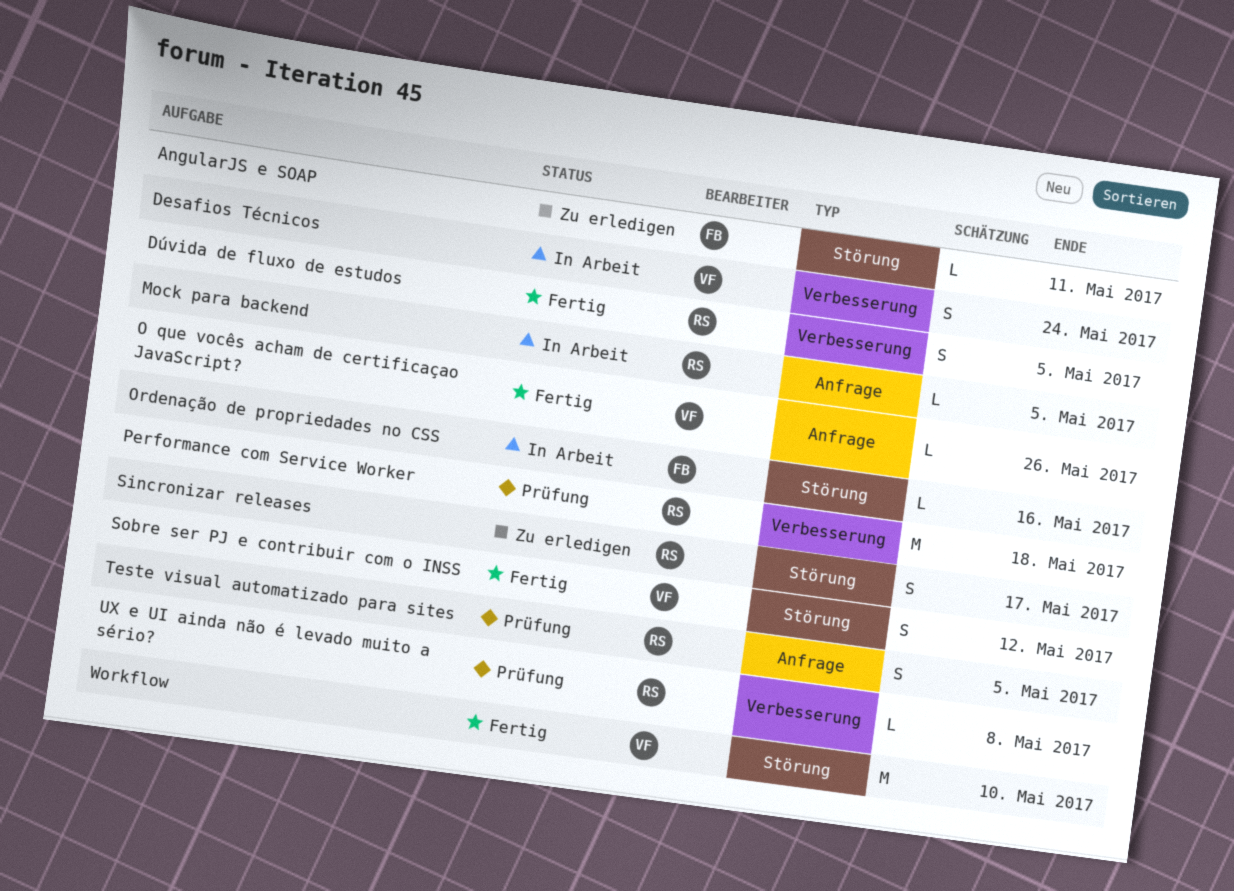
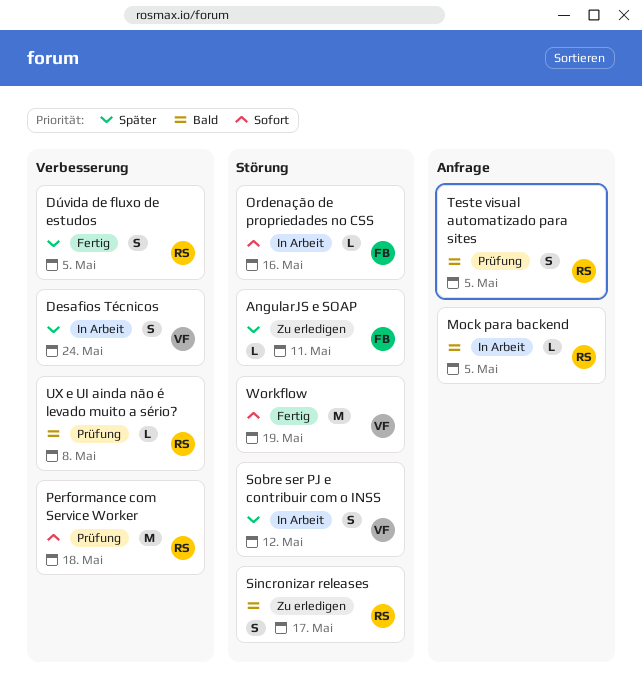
O que vocês acham de certificaçao JavaScript?: present -> none
Sobre ser PJ e contribuir com o INSS, status: Fertig -> In Arbeit
Workflow, due: May 10 -> May 19

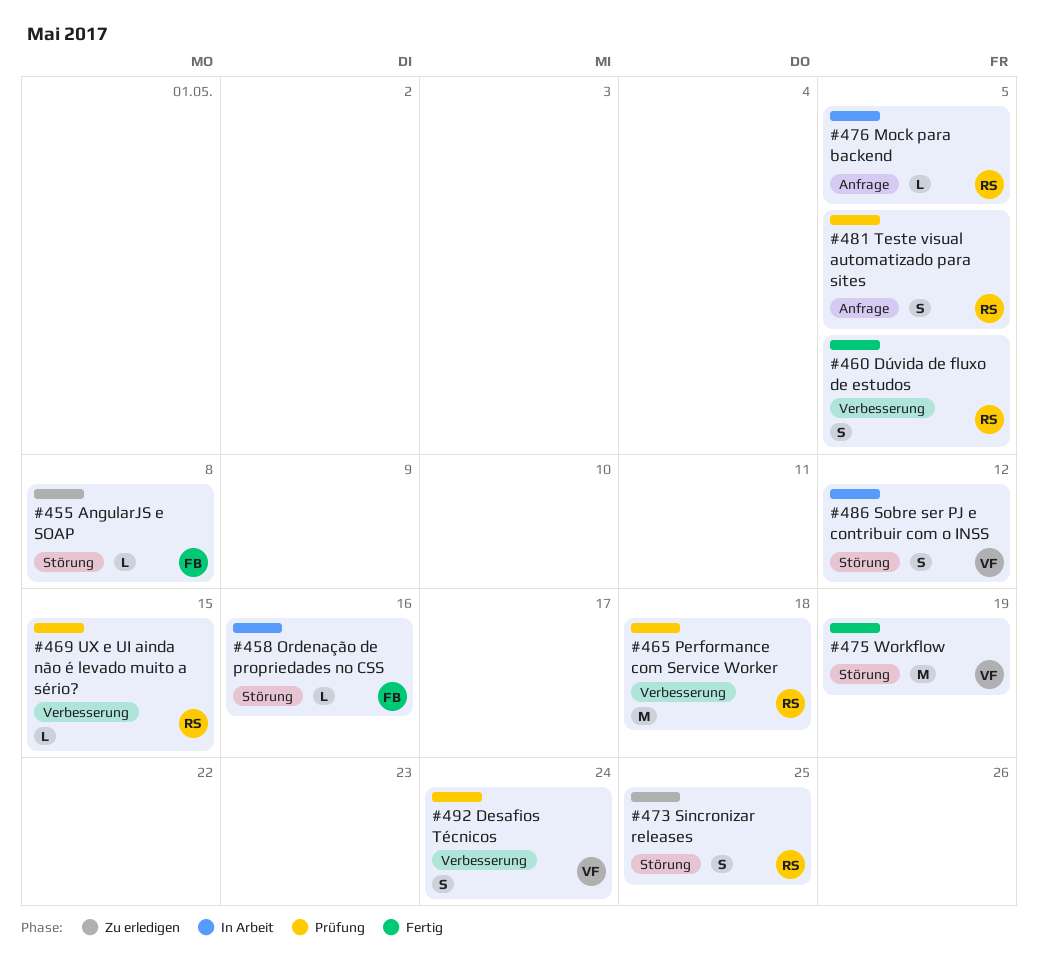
AngularJS e SOAP, due: May 11 -> May 8
Desafios Técnicos, status: In Arbeit -> Prüfung
Sincronizar releases, due: May 17 -> May 25
UX e UI ainda não é levado muito a sério?, due: May 8 -> May 15

